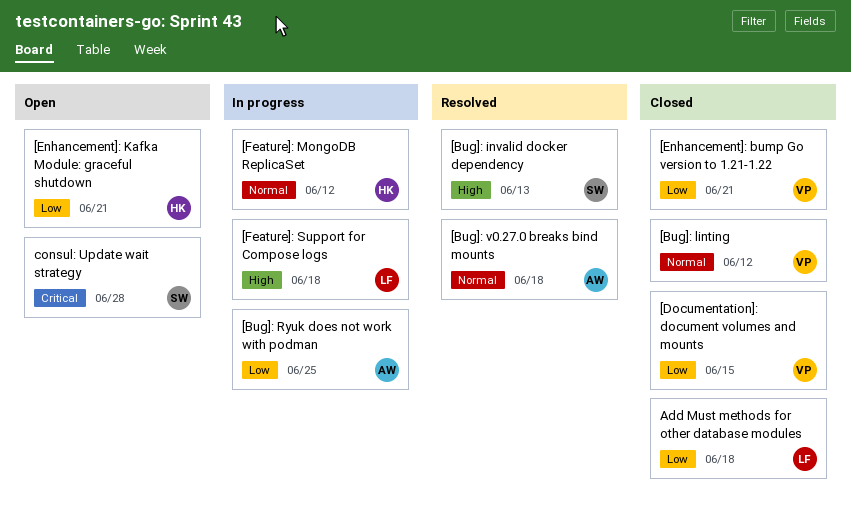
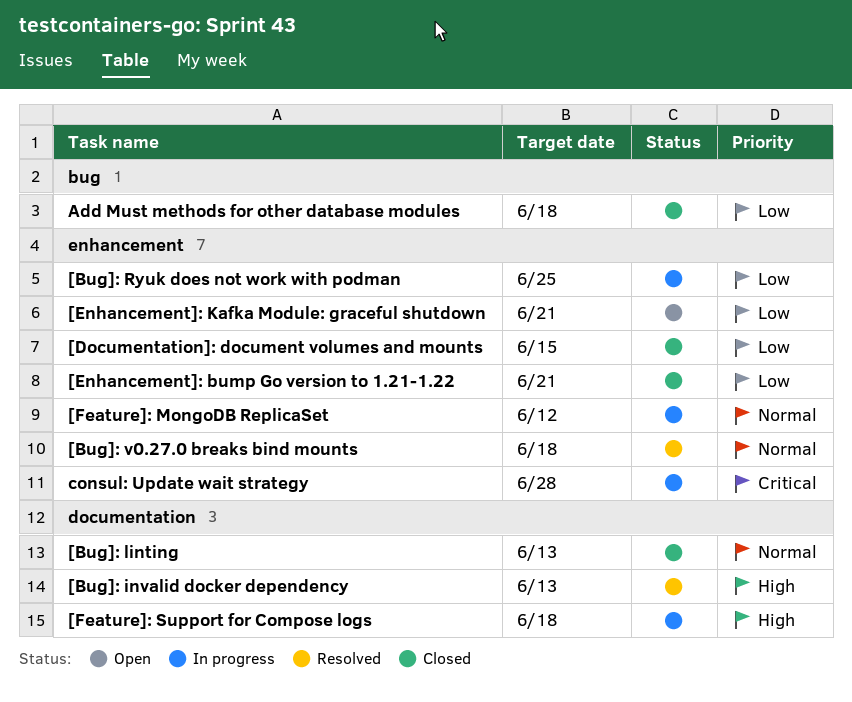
[Bug]: linting, due: Jun 12 -> Jun 13
consul: Update wait strategy, status: Open -> In progress

